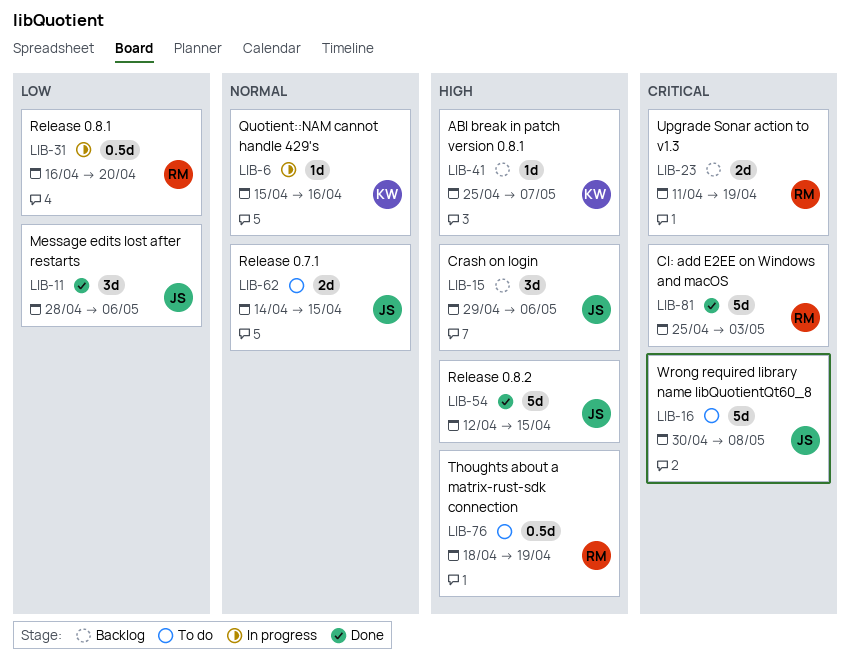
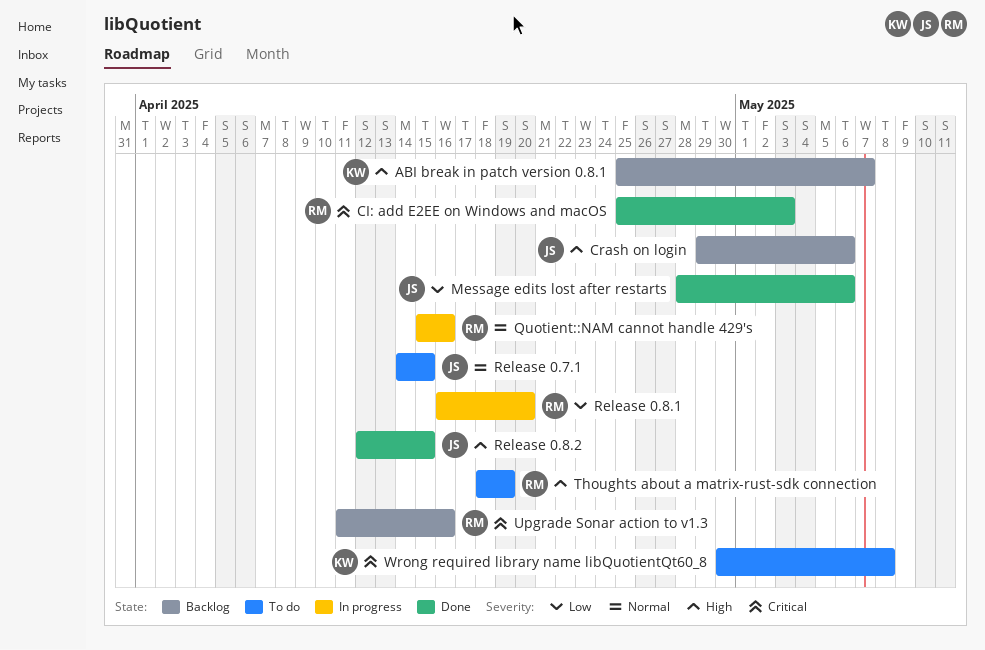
Quotient::NAM cannot handle 429's, owner: KW -> RM
Upgrade Sonar action to v1.3, due: Apr 19 -> Apr 16
Wrong required library name libQuotientQt60_8, owner: JS -> KW

